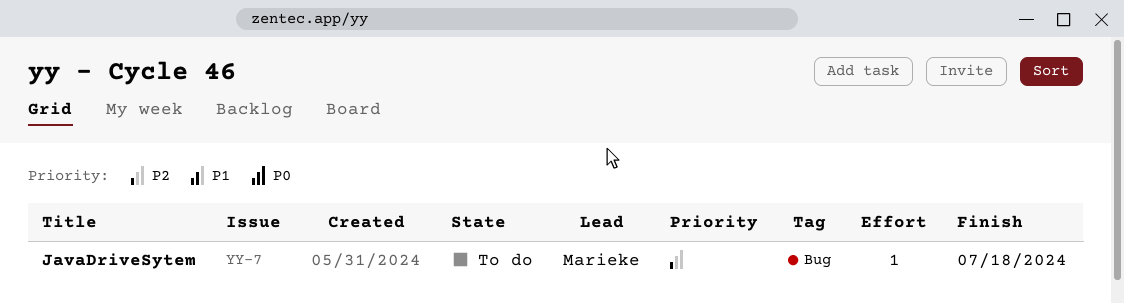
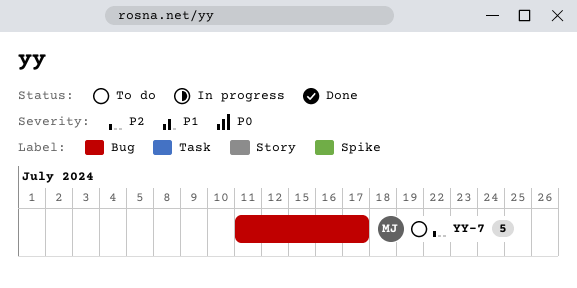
YY-7, estimate: 1 -> 5
YY-7, due: Jul 18 -> Jul 17

